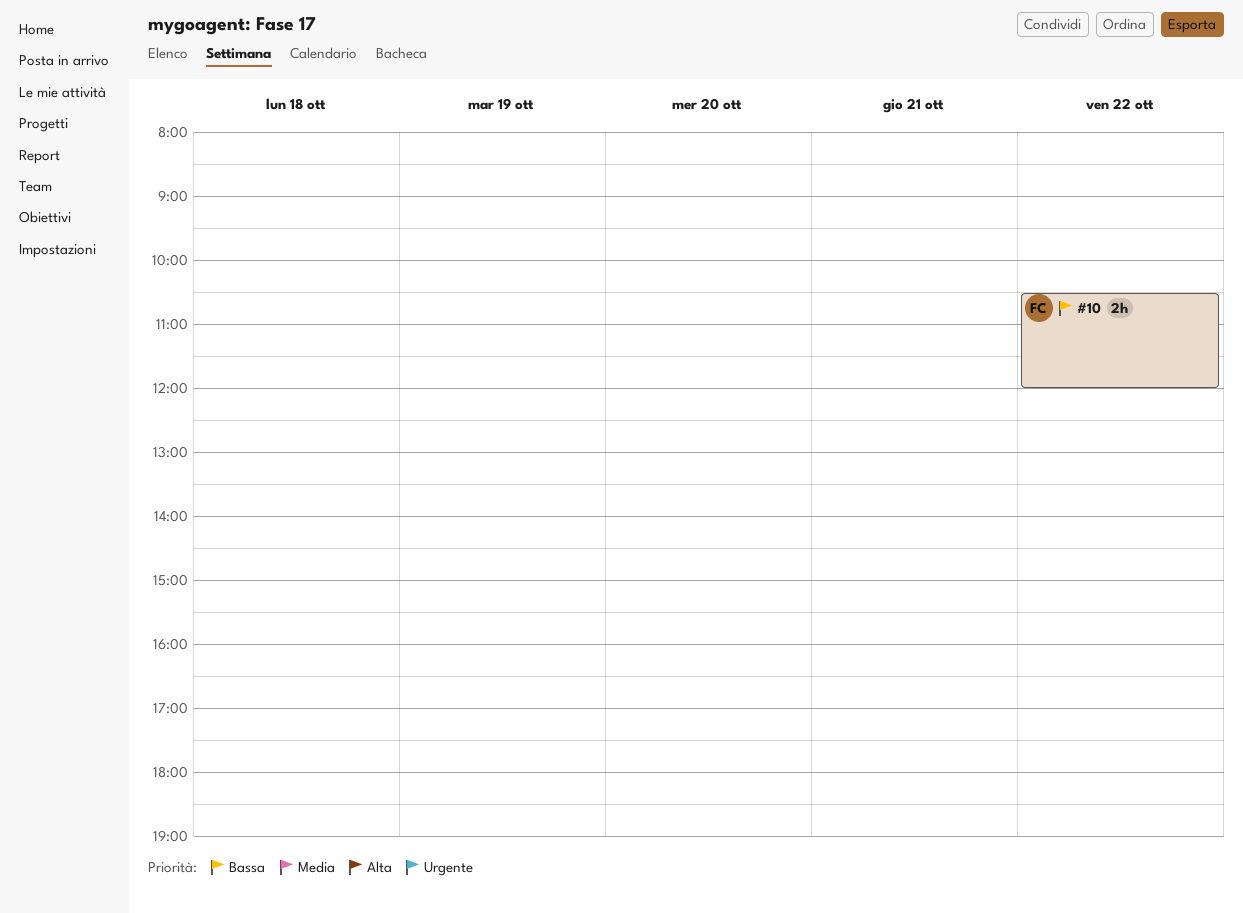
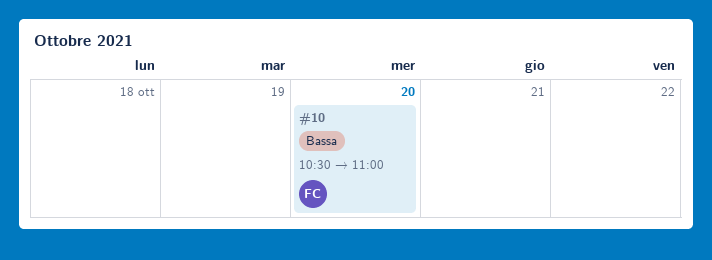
#10, day: Oct 22 -> Oct 20
#10, ends: 12:00 -> 11:00

